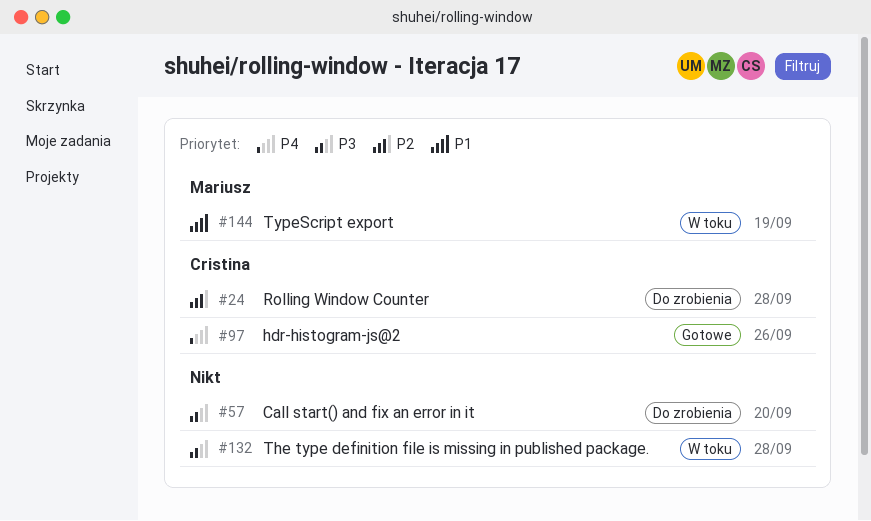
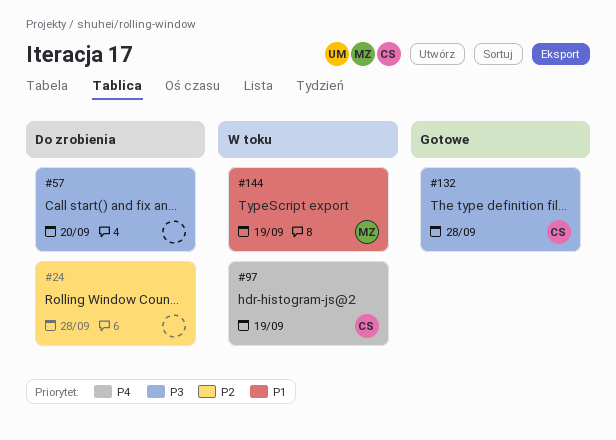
#24, owner: Cristina -> none
#97, status: Gotowe -> W toku
#97, due: Sep 26 -> Sep 19
#132, status: W toku -> Gotowe
#132, owner: none -> Cristina

